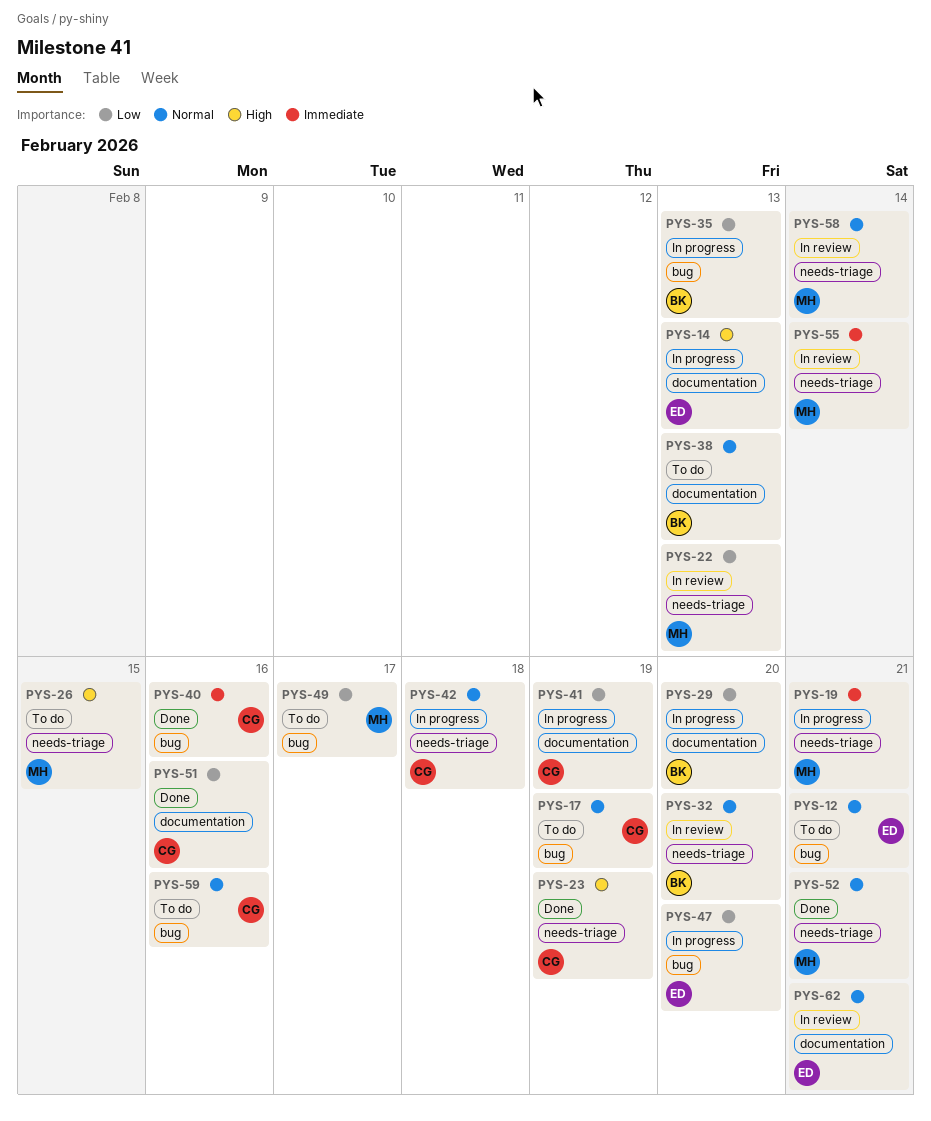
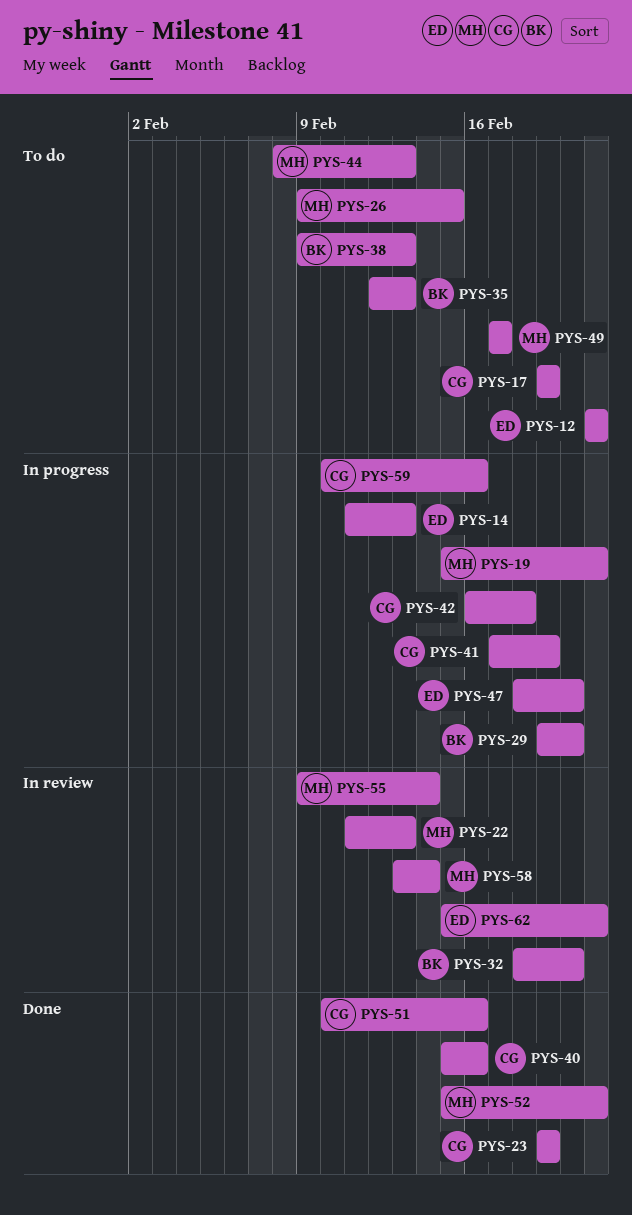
PYS-35, status: In progress -> To do
PYS-44: none -> present
PYS-59, status: To do -> In progress

